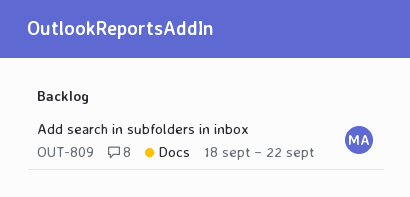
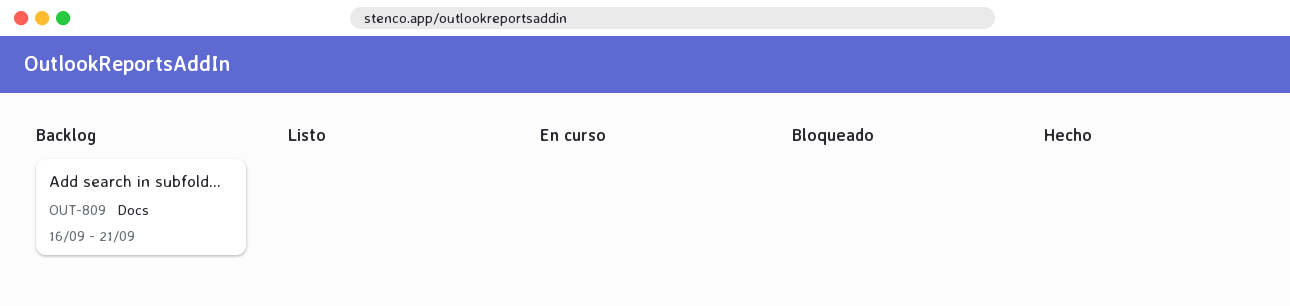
OUT-809, start: Sep 18 -> Sep 16
OUT-809, due: Sep 22 -> Sep 21

